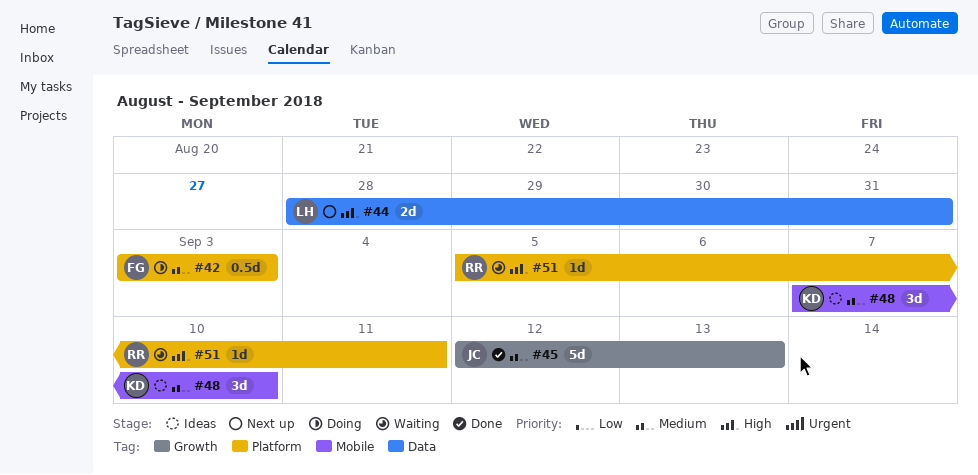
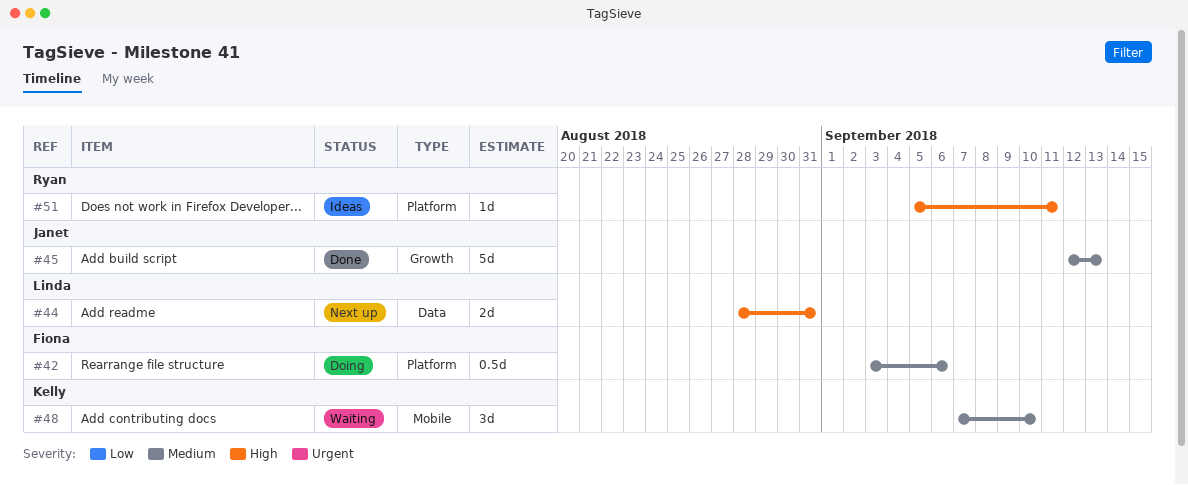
#42, due: Sep 3 -> Sep 6
#48, status: Ideas -> Waiting
#51, status: Waiting -> Ideas

